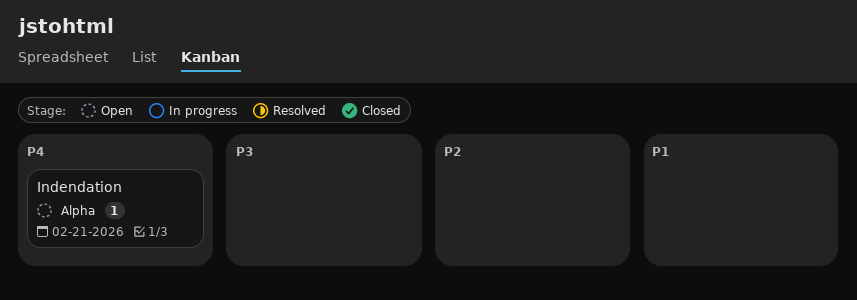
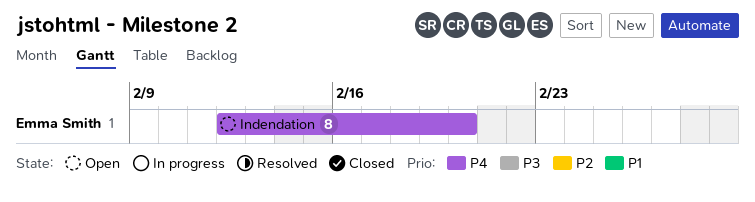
Indendation, estimate: 1 -> 8
Indendation, due: Feb 21 -> Feb 20

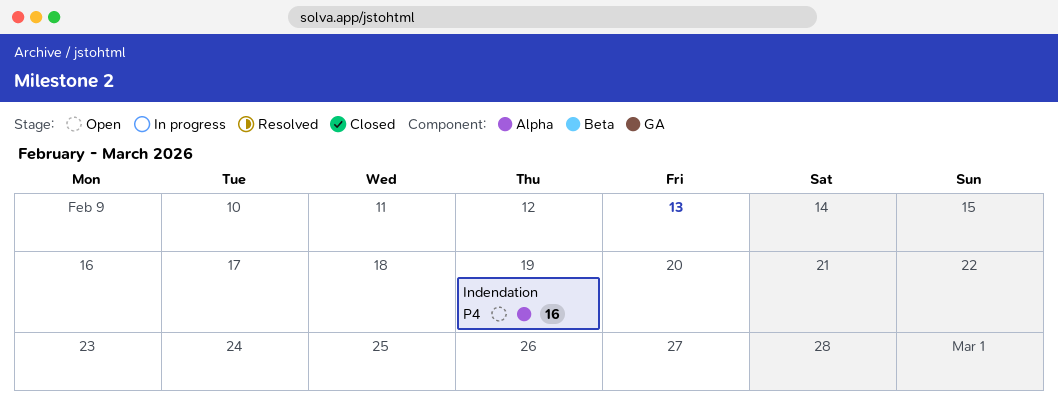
Indendation, estimate: 8 -> 16
Indendation, due: Feb 20 -> Feb 19

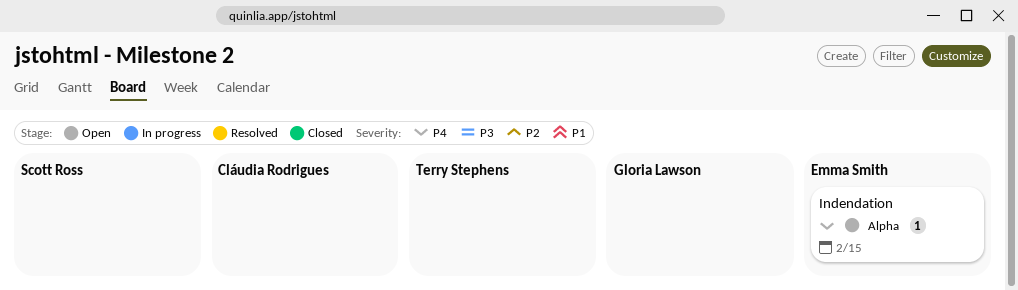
Indendation, estimate: 16 -> 1
Indendation, due: Feb 19 -> Feb 15

